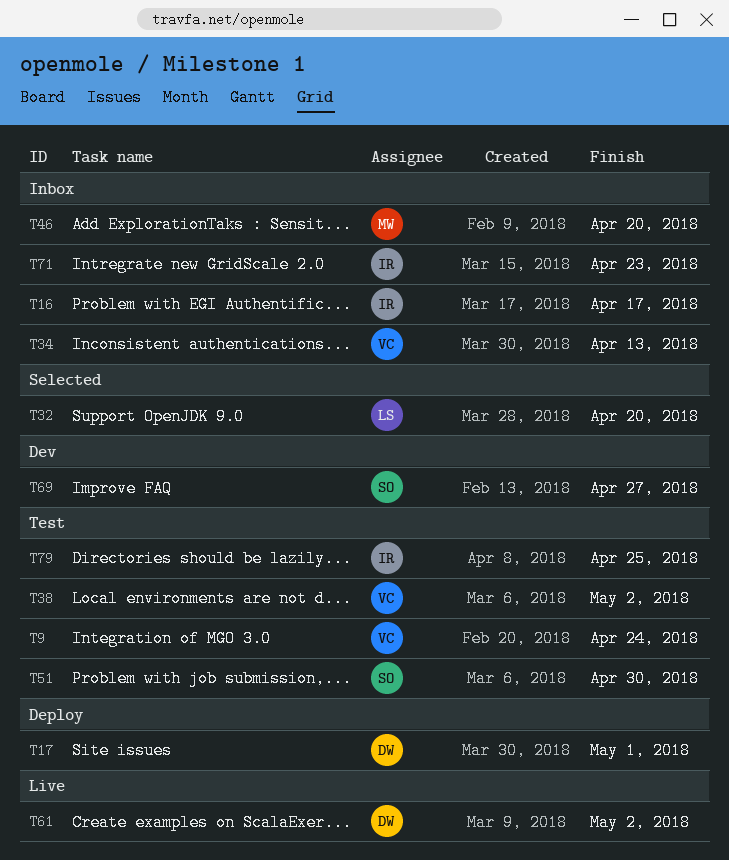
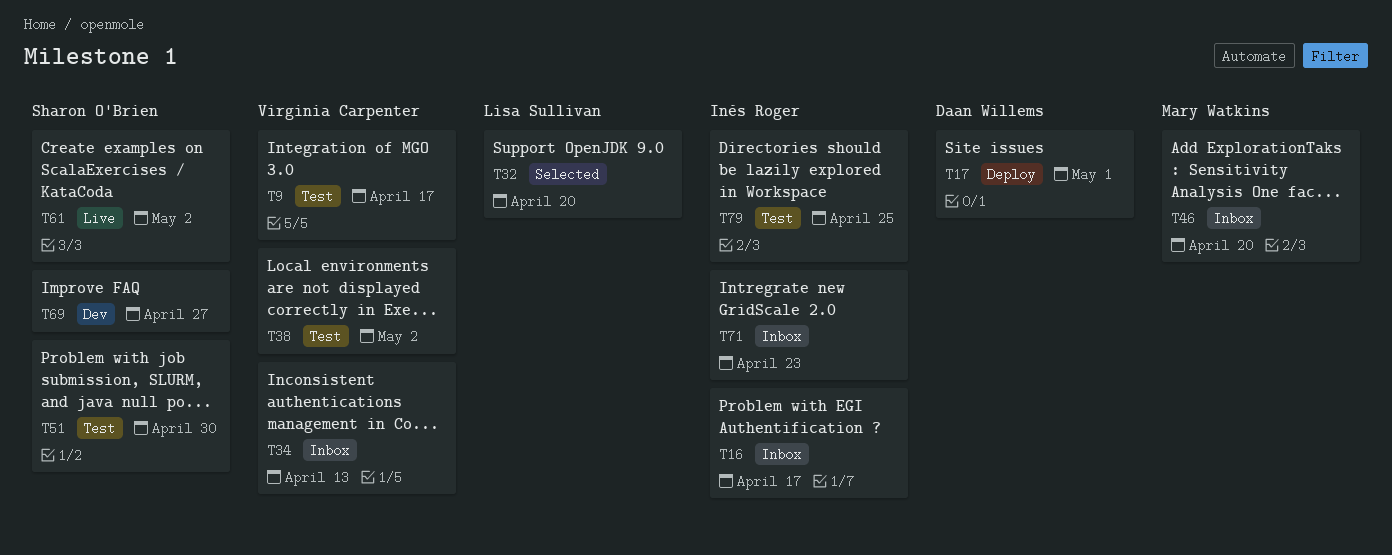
T9, due: Apr 24 -> Apr 17
T61, owner: Daan Willems -> Sharon O'Brien

